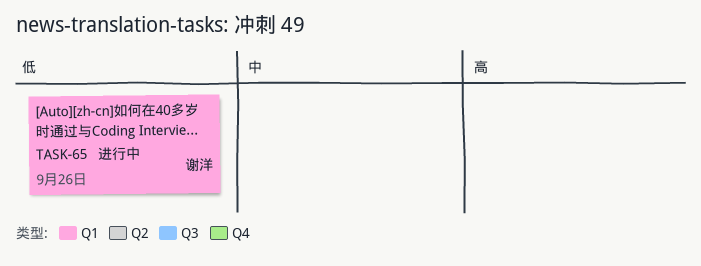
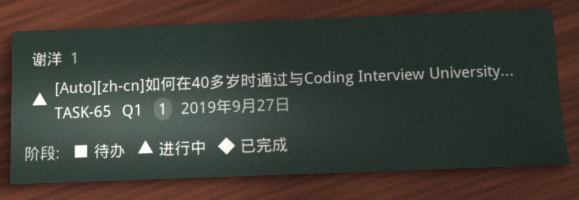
TASK-65, due: Sep 26 -> Sep 27

